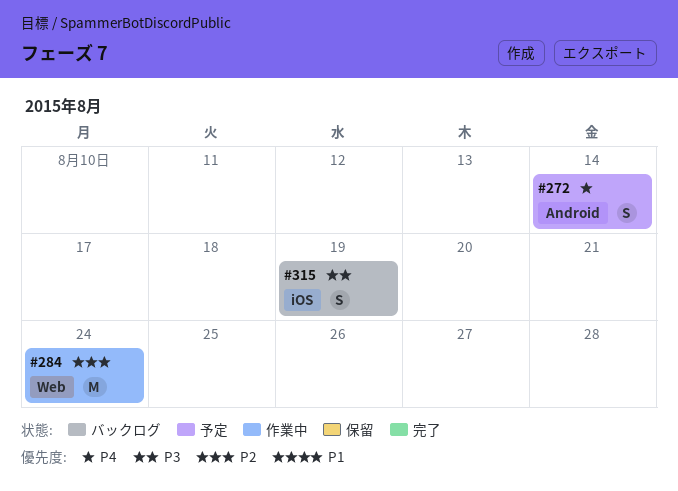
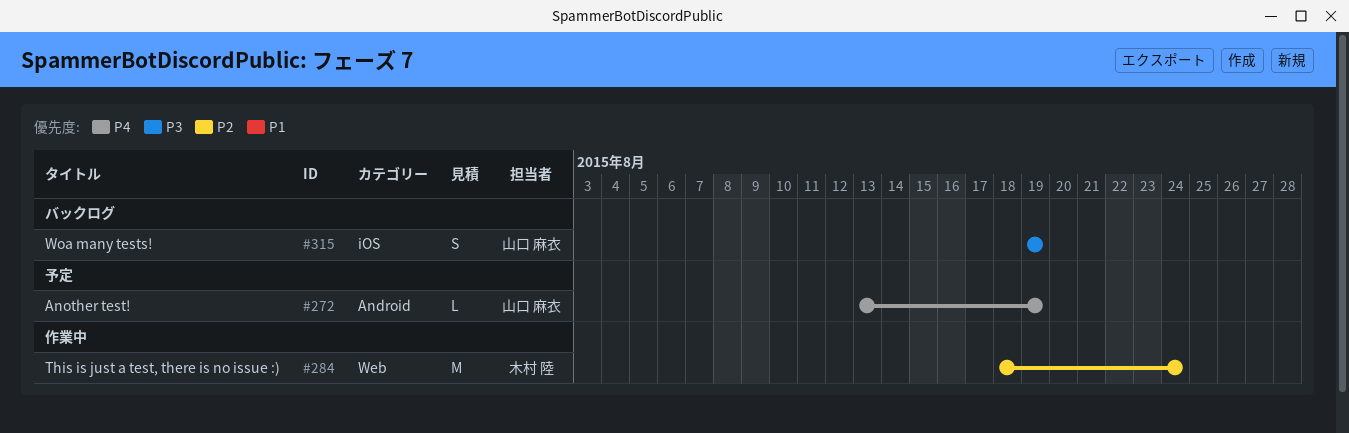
#272, estimate: S -> L
#272, due: Aug 14 -> Aug 19

